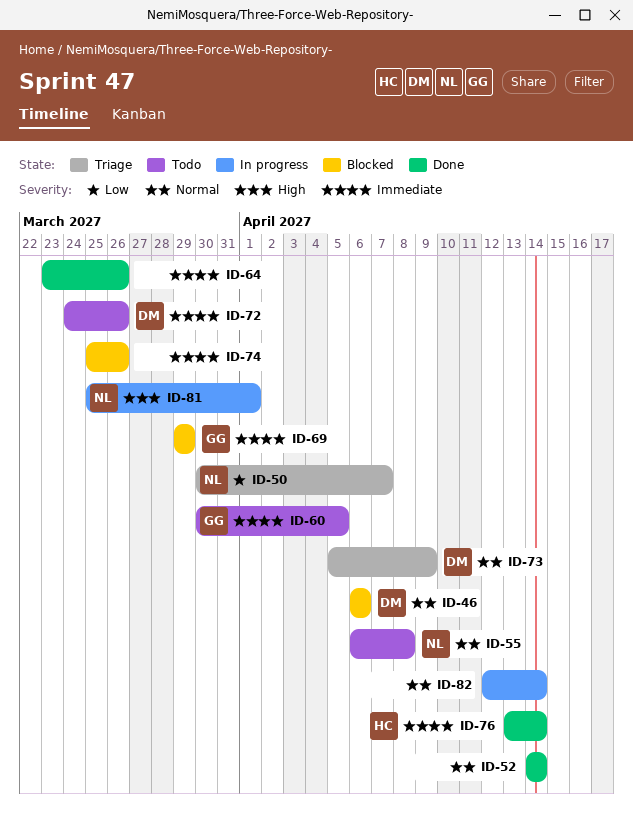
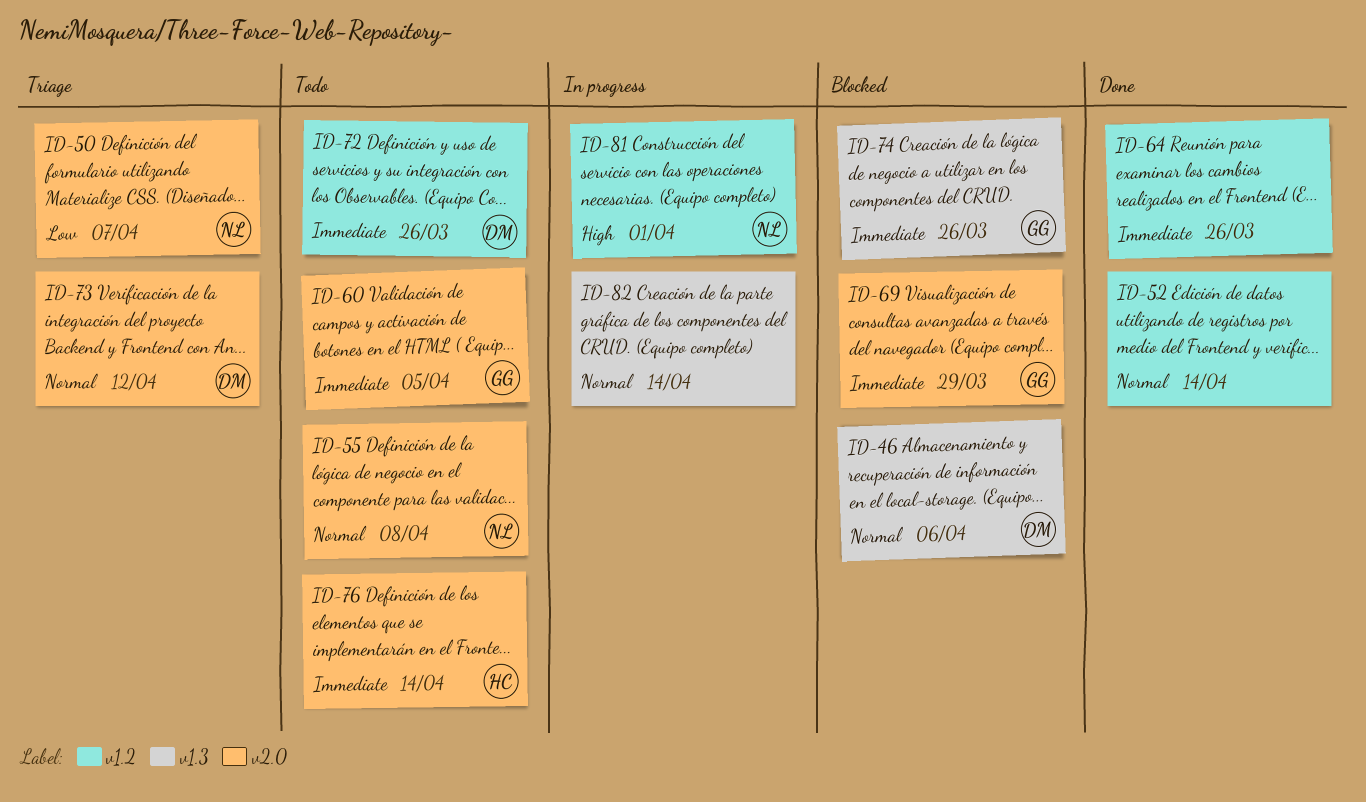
ID-73, due: Apr 9 -> Apr 12
ID-74, owner: none -> GG
ID-76, status: Done -> Todo

